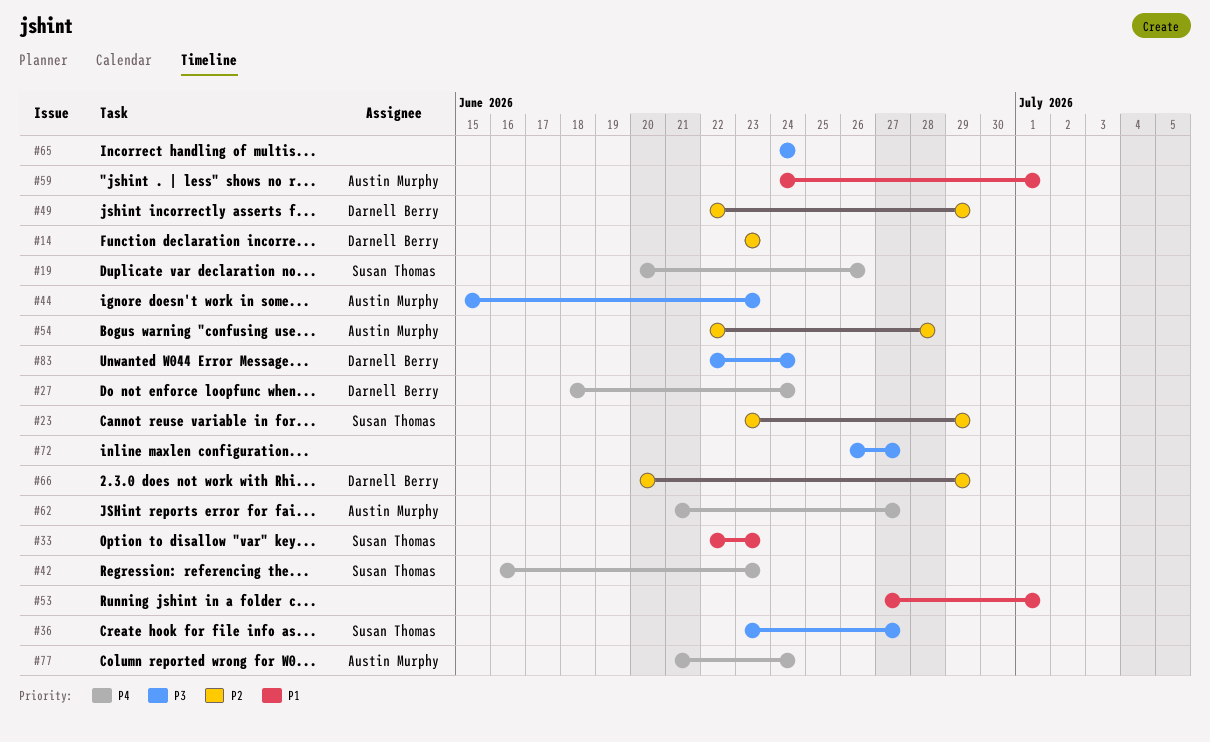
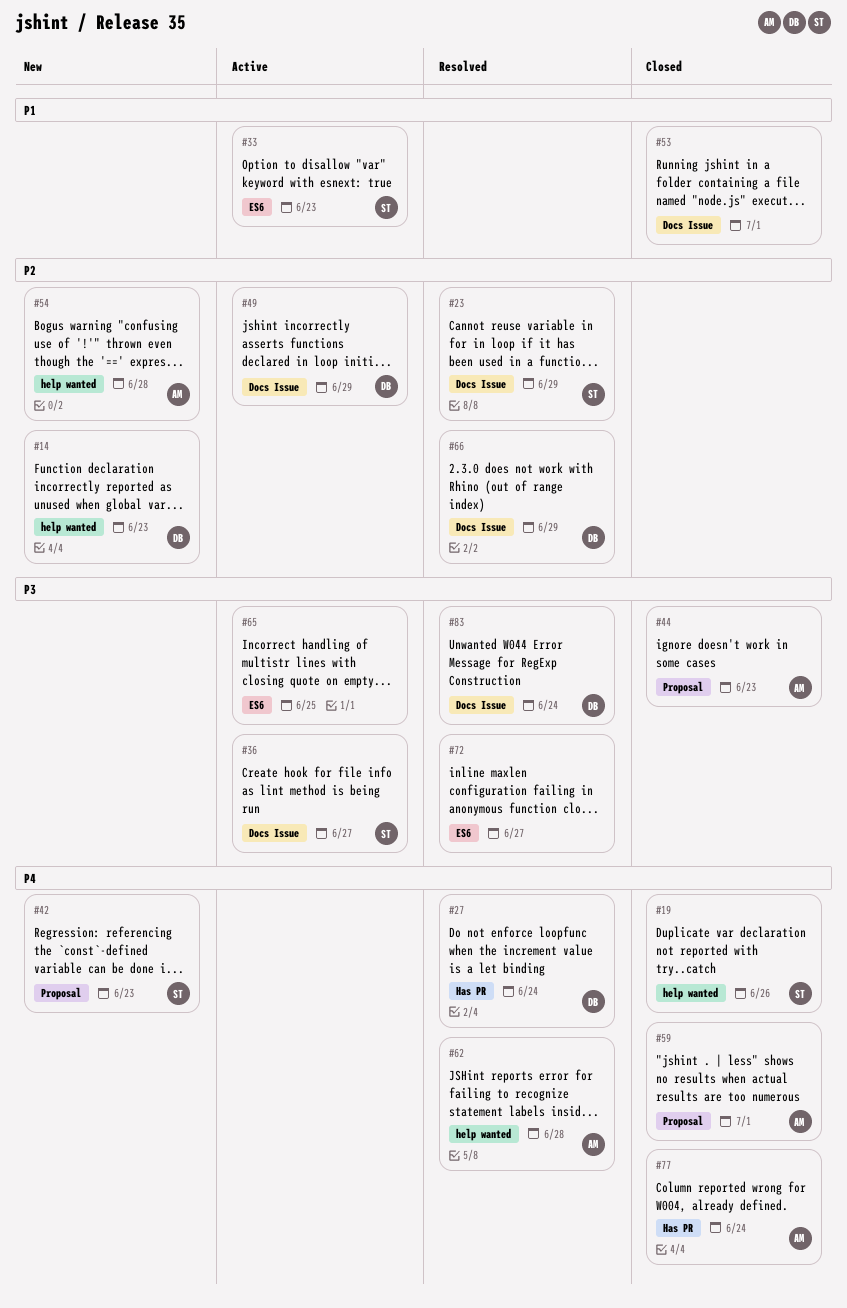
#59, priority: P1 -> P4
#62, due: Jun 27 -> Jun 28
#65, due: Jun 24 -> Jun 25

